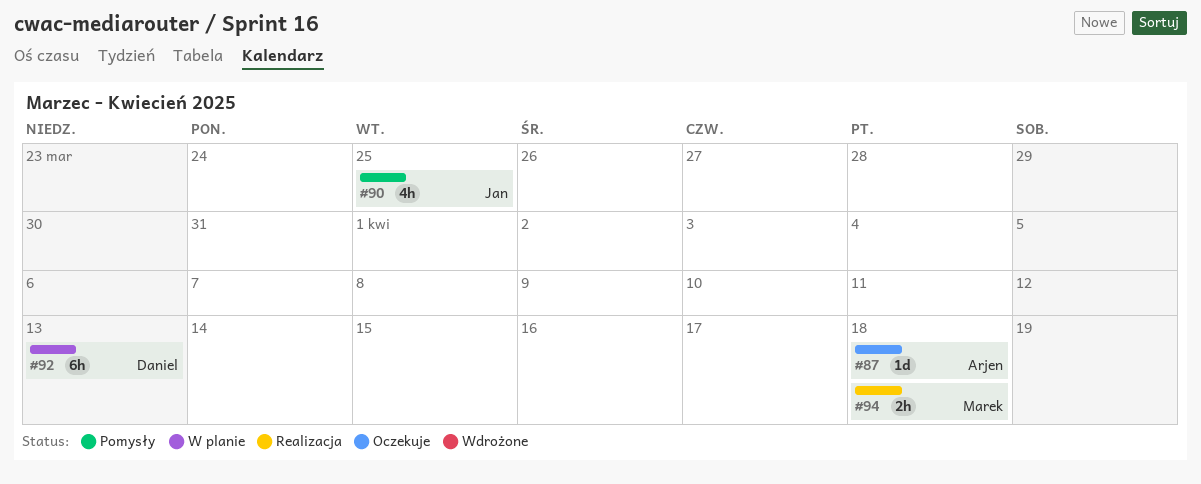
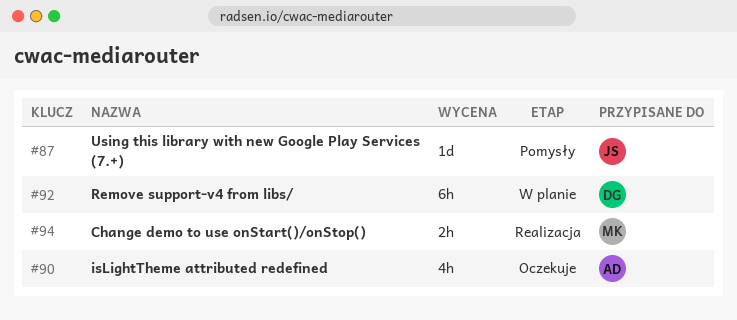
#87, status: Oczekuje -> Pomysły
#87, owner: Arjen -> Jan
#90, status: Pomysły -> Oczekuje
#90, owner: Jan -> Arjen

